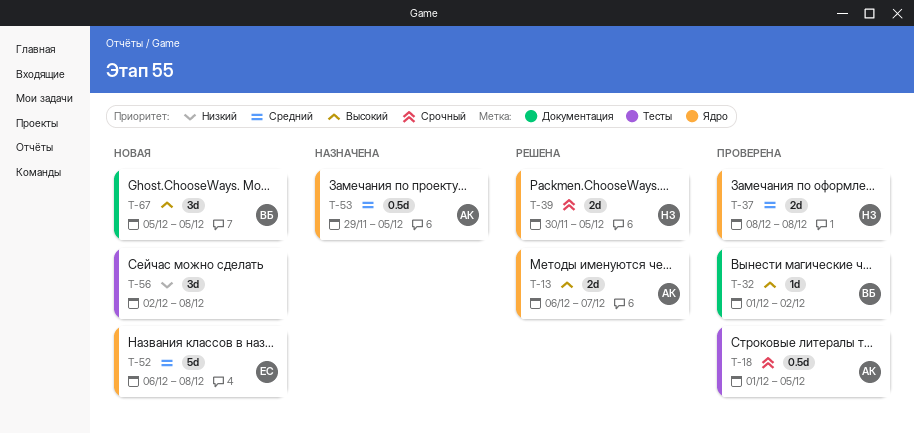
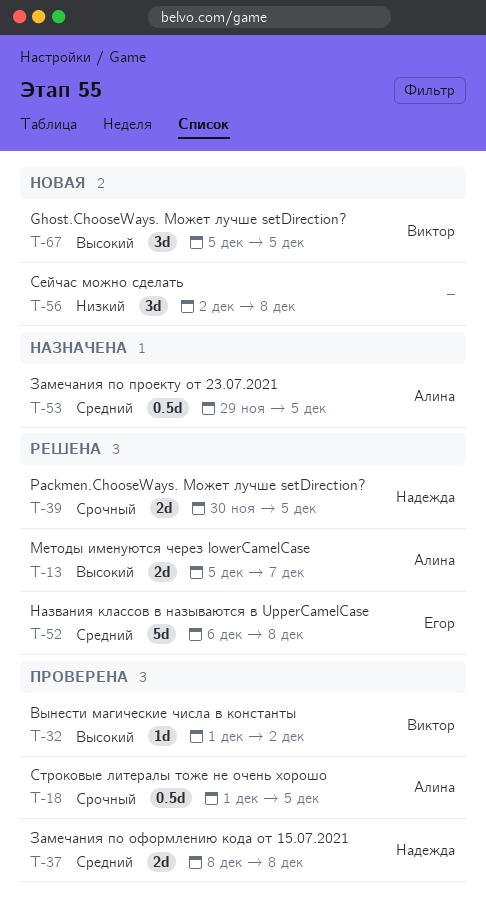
T-13, start: Dec 6 -> Dec 5
T-52, status: Новая -> Решена

